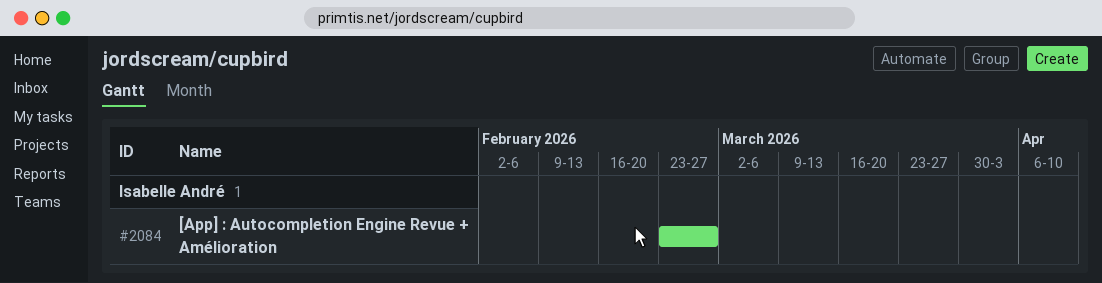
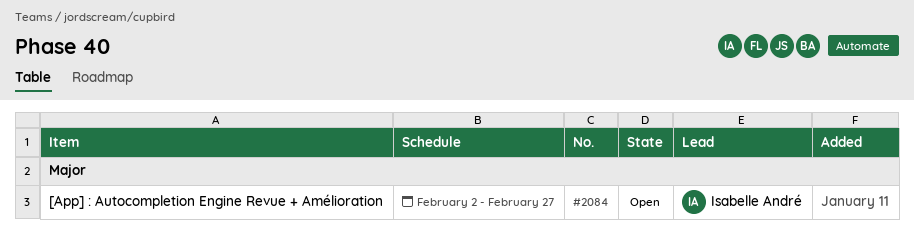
#2084, start: Feb 23 -> Feb 2

